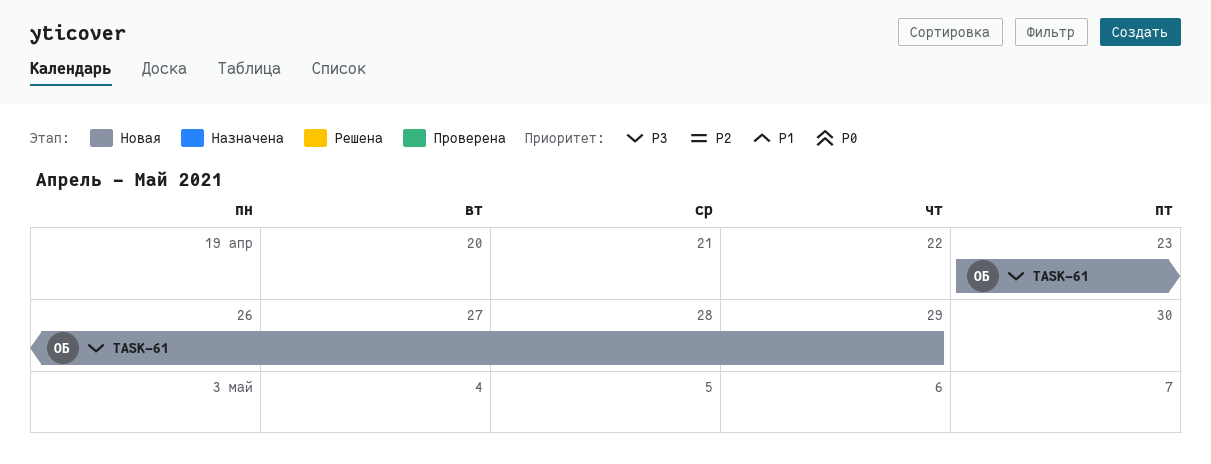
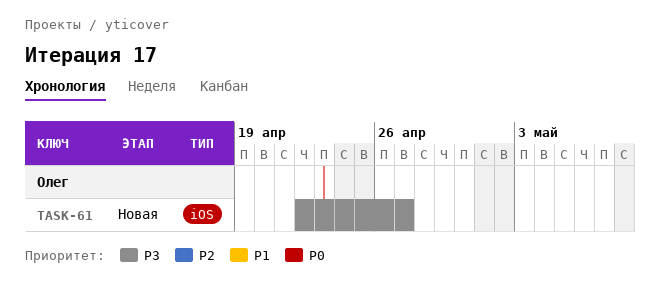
TASK-61, start: Apr 23 -> Apr 22
TASK-61, due: Apr 29 -> Apr 27

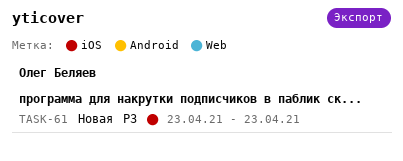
TASK-61, start: Apr 22 -> Apr 23
TASK-61, due: Apr 27 -> Apr 23

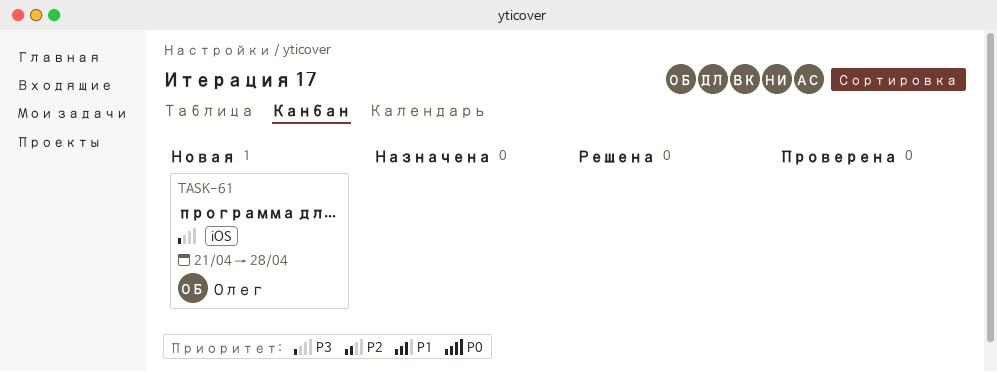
TASK-61, start: Apr 23 -> Apr 21
TASK-61, due: Apr 23 -> Apr 28

